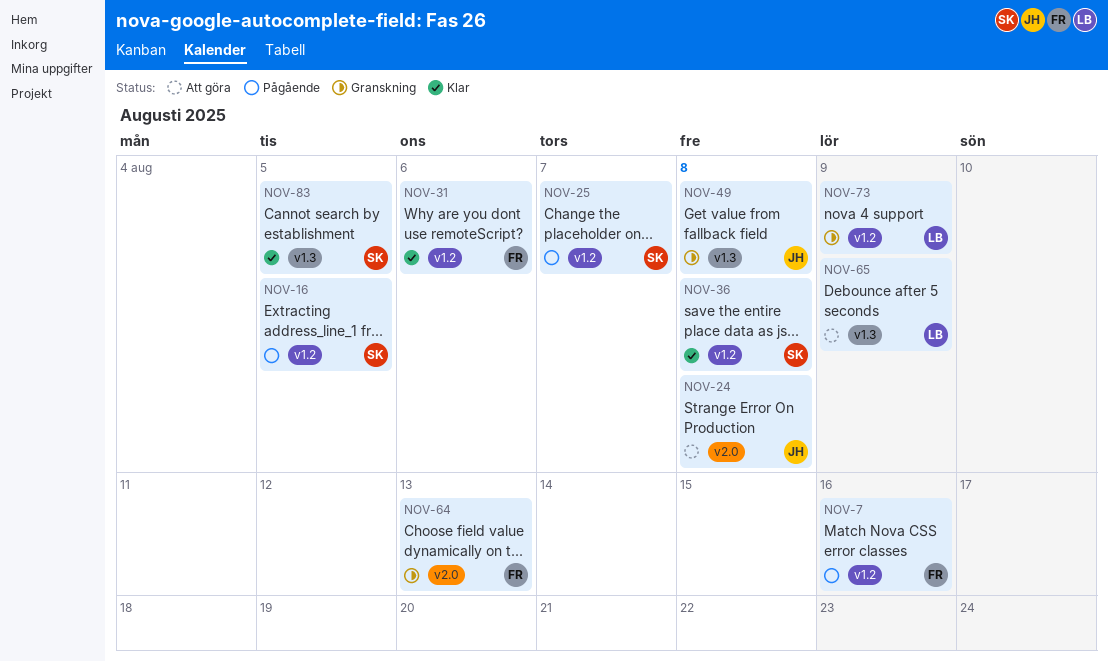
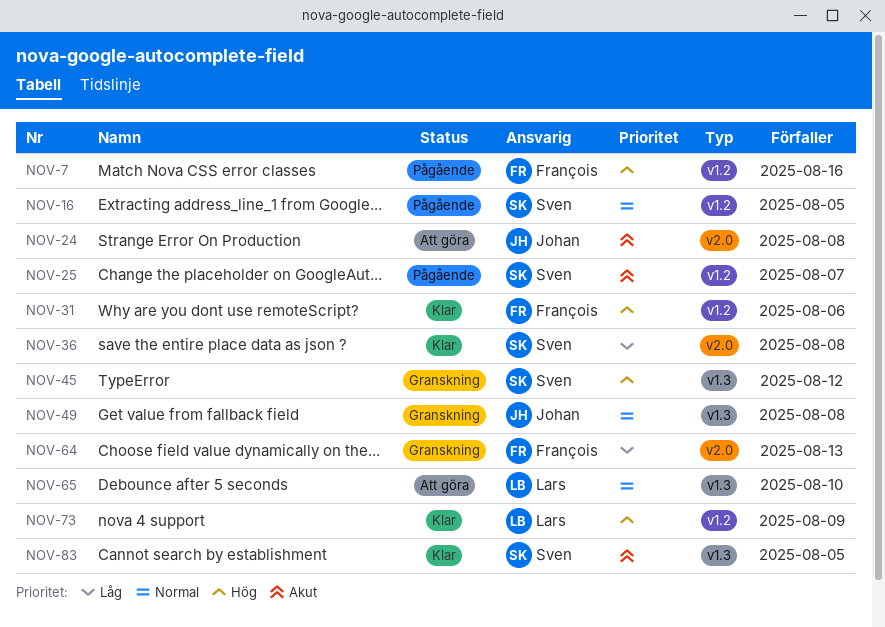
NOV-36, label: v1.2 -> v2.0
NOV-45: none -> present
NOV-65, due: Aug 9 -> Aug 10
NOV-73, status: Granskning -> Klar

